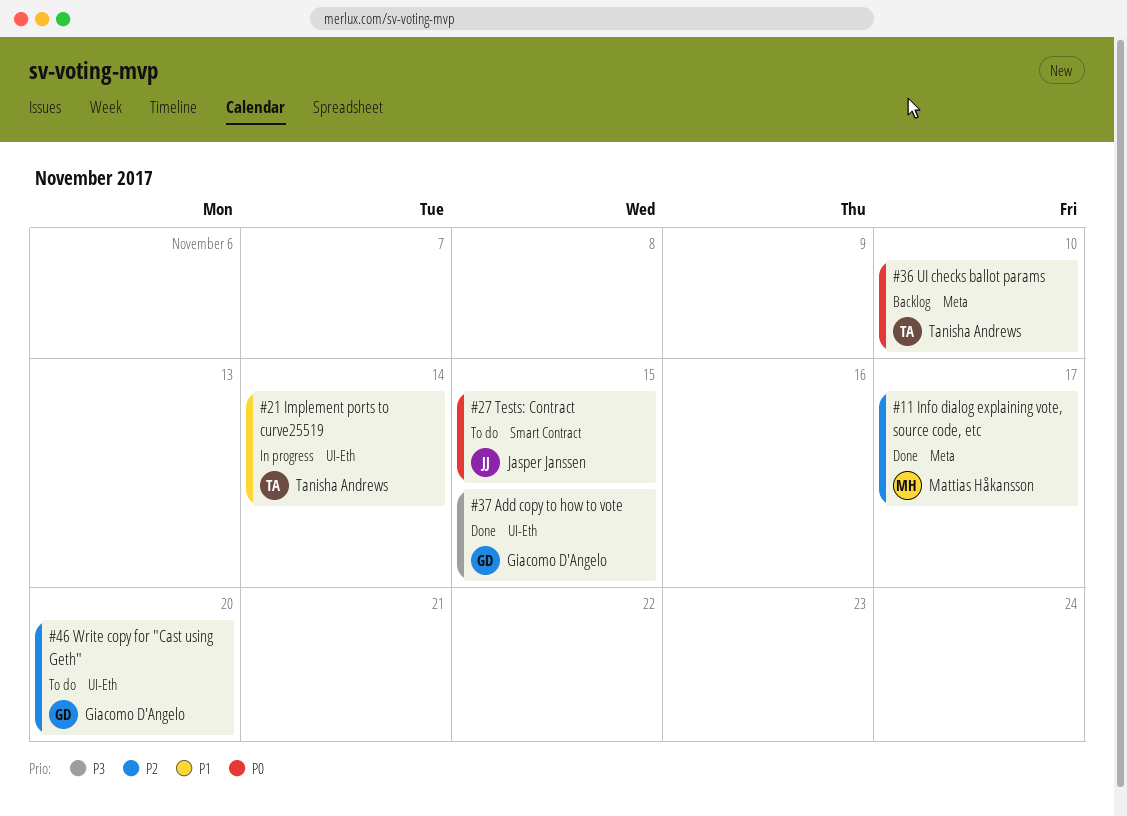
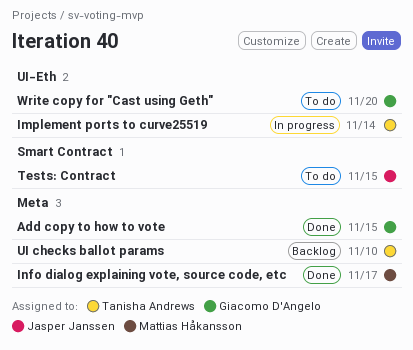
Add copy to how to vote, label: UI-Eth -> Meta

